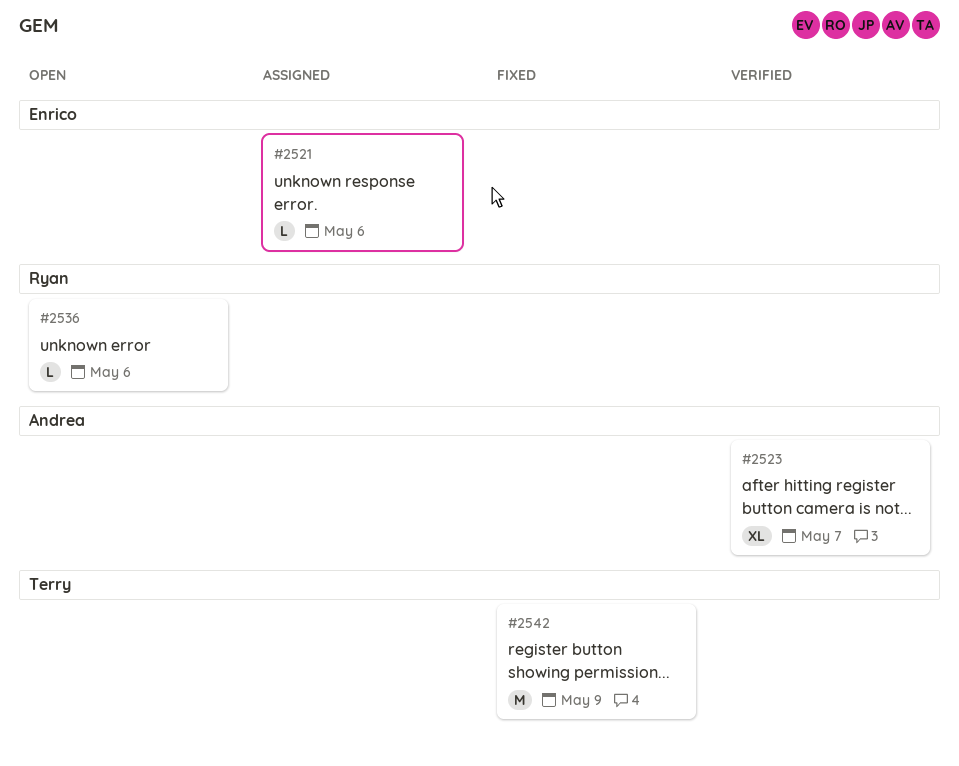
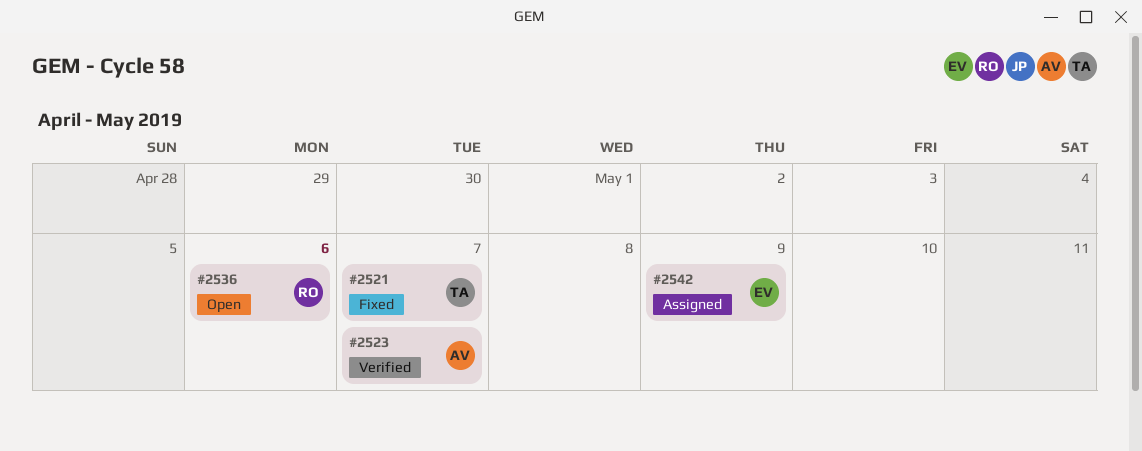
#2521, status: Assigned -> Fixed
#2521, owner: Enrico -> Terry
#2521, due: May 6 -> May 7
#2542, status: Fixed -> Assigned
#2542, owner: Terry -> Enrico

